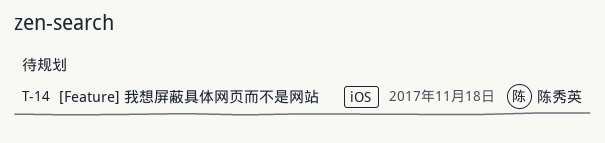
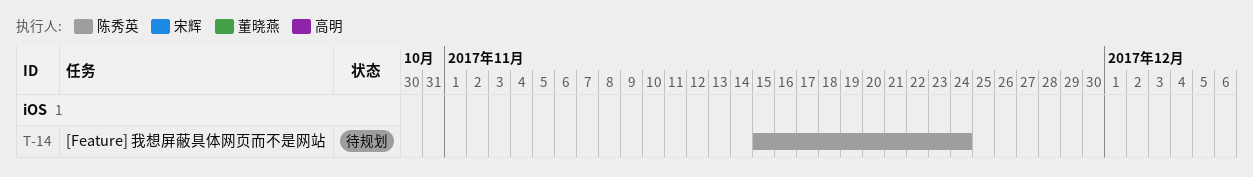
T-14, due: Nov 18 -> Nov 24

